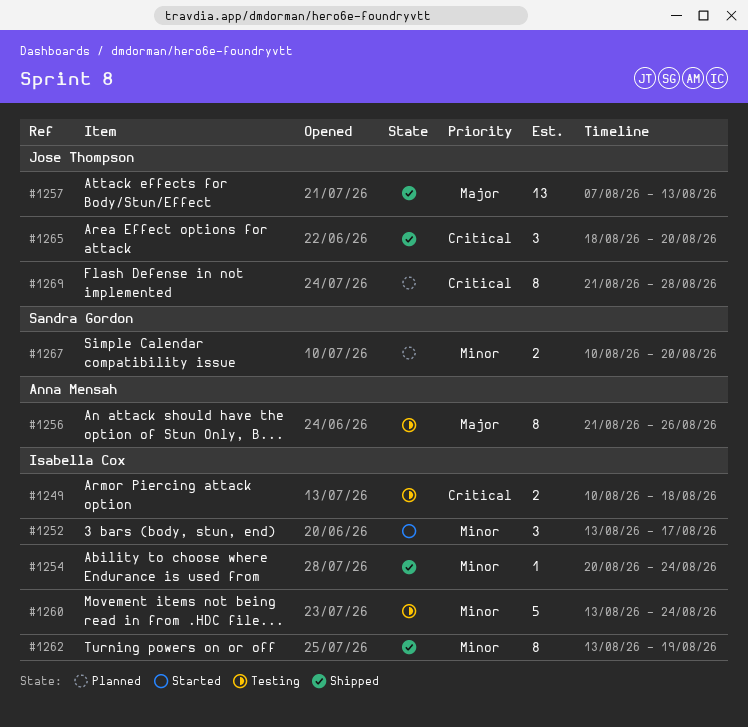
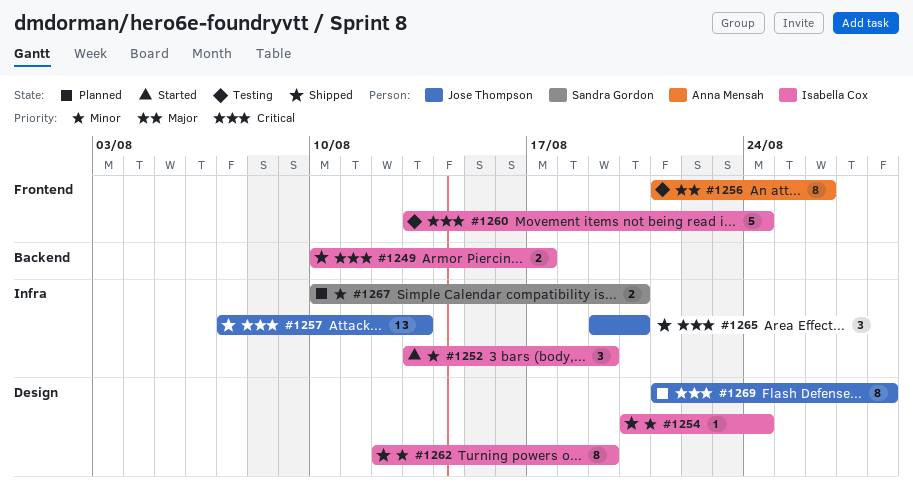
#1249, status: Testing -> Shipped
#1249, due: Aug 18 -> Aug 17
#1252, due: Aug 17 -> Aug 19
#1257, priority: Major -> Critical
#1260, priority: Minor -> Critical
#1262, start: Aug 13 -> Aug 12
#1265, start: Aug 18 -> Aug 19

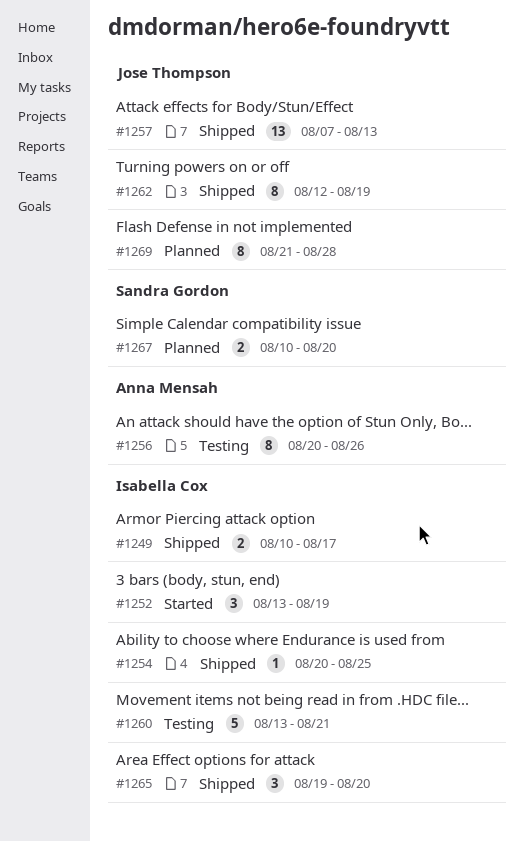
#1254, due: Aug 24 -> Aug 25
#1256, start: Aug 21 -> Aug 20
#1260, due: Aug 24 -> Aug 21
#1262, owner: Isabella Cox -> Jose Thompson
#1265, owner: Jose Thompson -> Isabella Cox

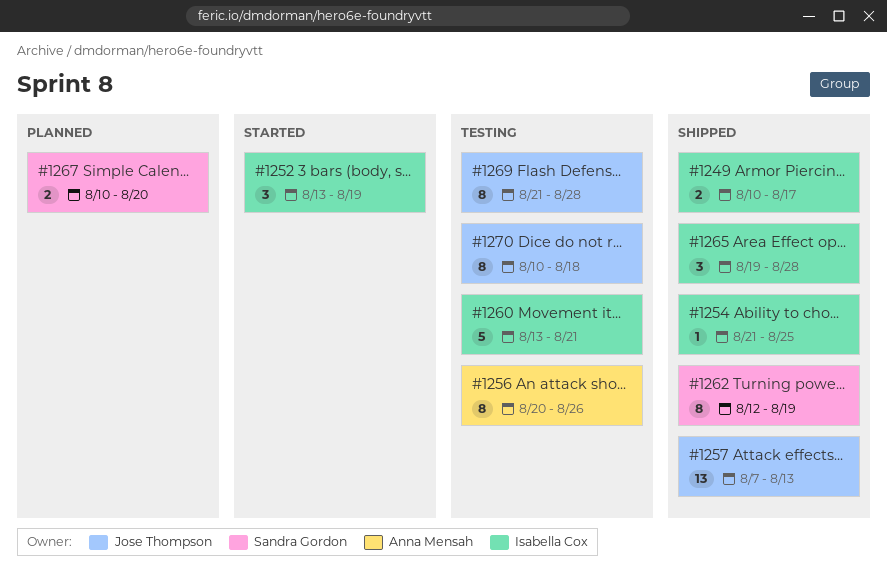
#1254, start: Aug 20 -> Aug 21
#1262, owner: Jose Thompson -> Sandra Gordon
#1265, due: Aug 20 -> Aug 28
#1269, status: Planned -> Testing
#1270: none -> present

